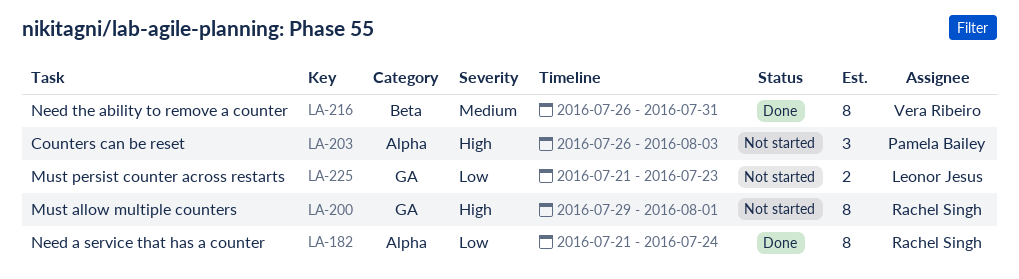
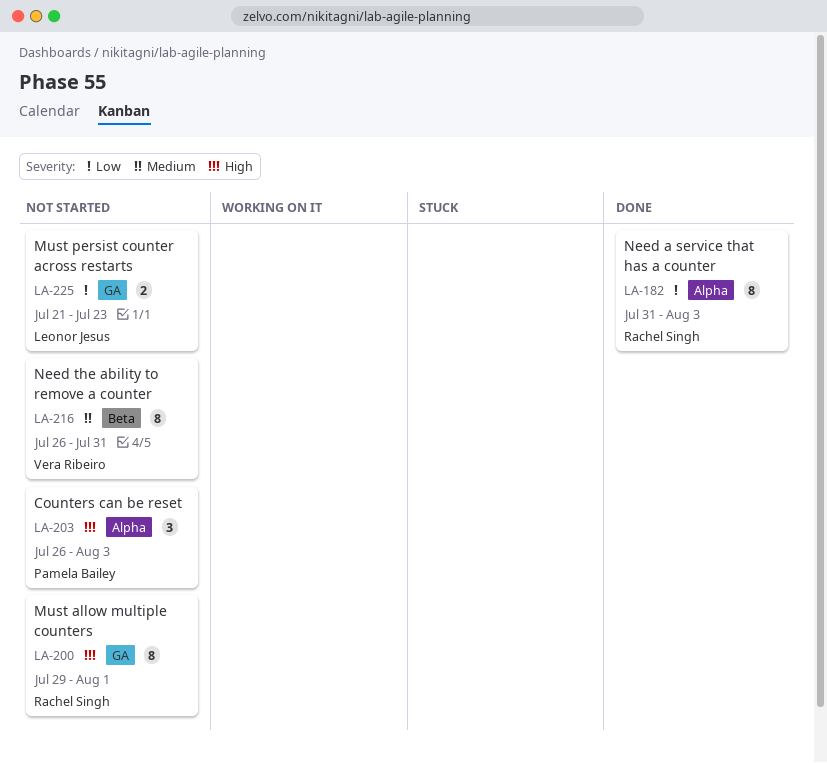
LA-182, start: Jul 21 -> Jul 31
LA-182, due: Jul 24 -> Aug 3
LA-216, status: Done -> Not started

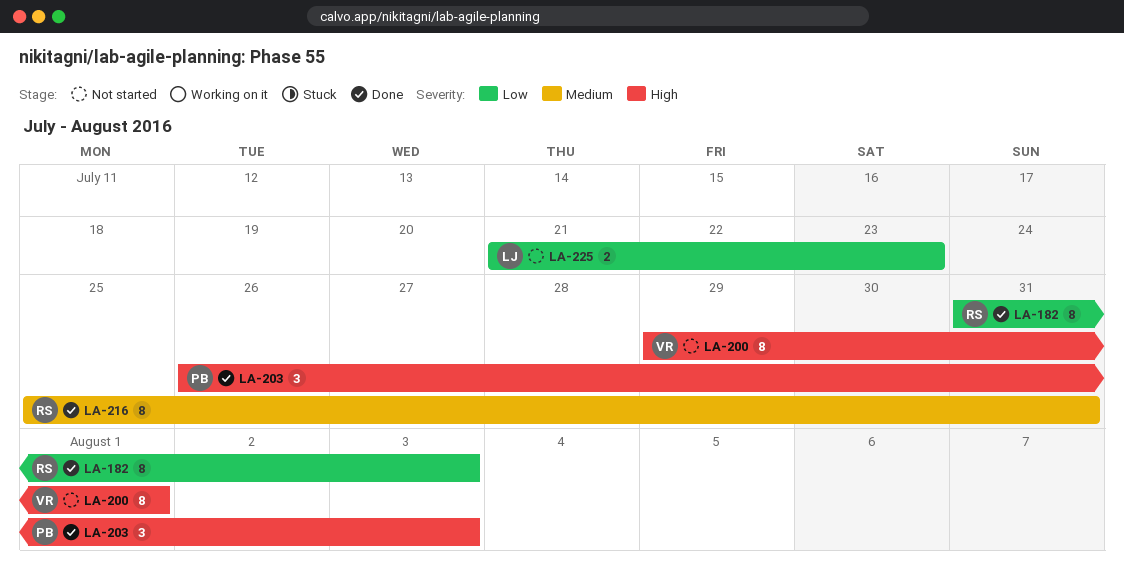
LA-200, owner: Rachel Singh -> Vera Ribeiro
LA-203, status: Not started -> Done
LA-216, status: Not started -> Done
LA-216, owner: Vera Ribeiro -> Rachel Singh
LA-216, start: Jul 26 -> Jul 25

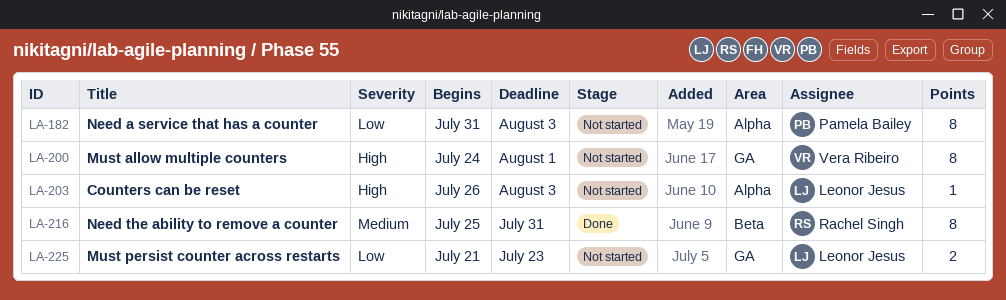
LA-182, status: Done -> Not started
LA-182, owner: Rachel Singh -> Pamela Bailey
LA-200, start: Jul 29 -> Jul 24
LA-203, status: Done -> Not started
LA-203, owner: Pamela Bailey -> Leonor Jesus
LA-203, estimate: 3 -> 1

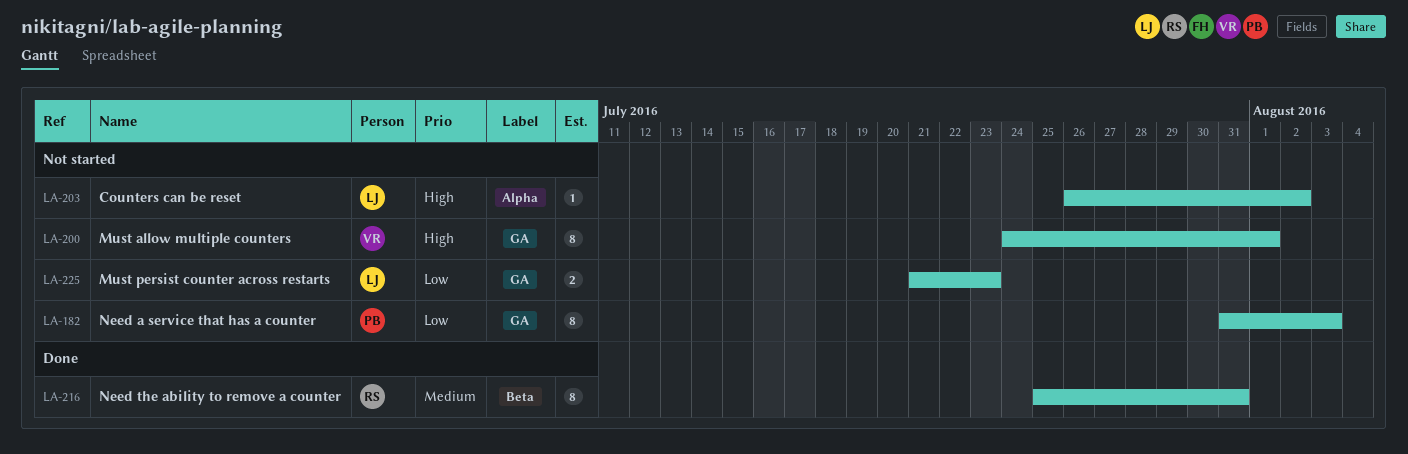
LA-182, label: Alpha -> GA
LA-203, due: Aug 3 -> Aug 2

